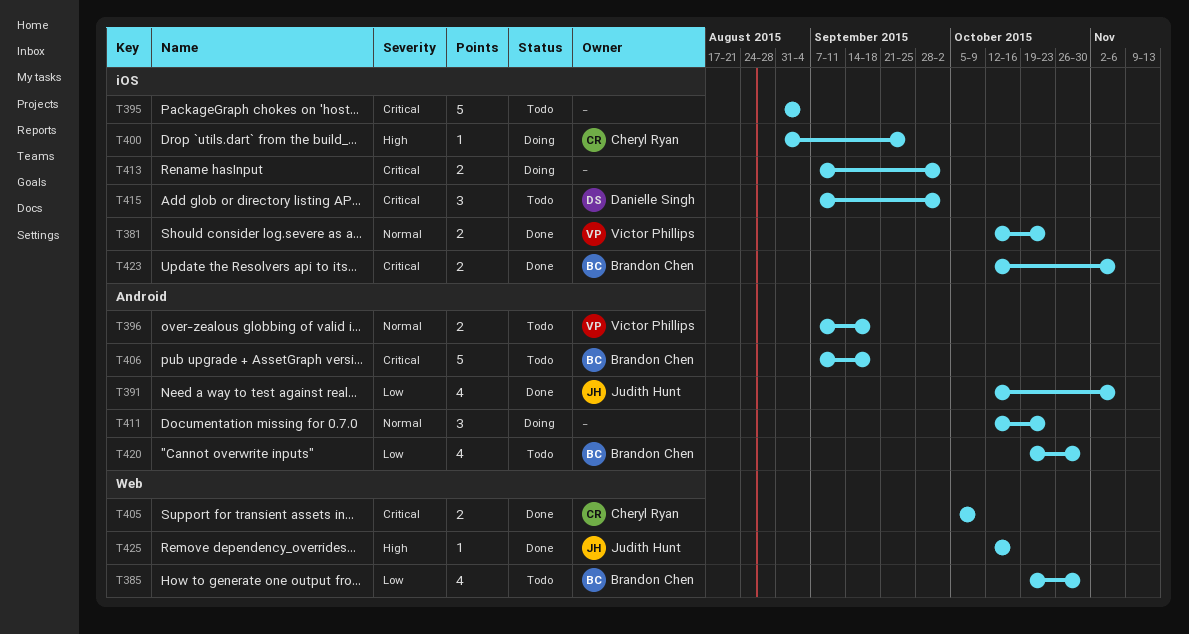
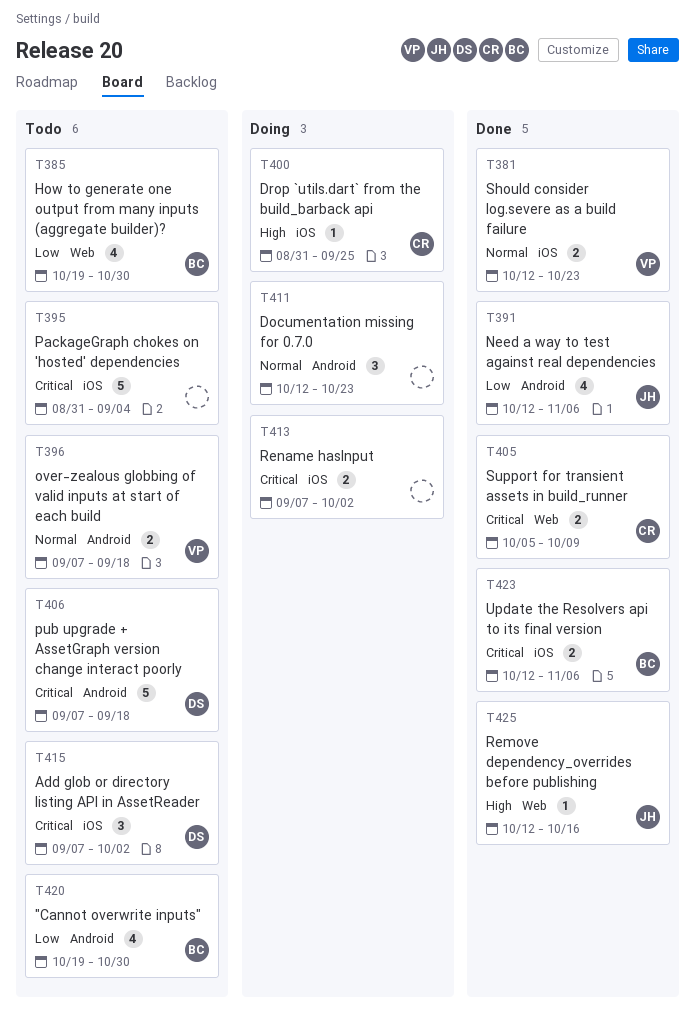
T406, owner: Brandon Chen -> Danielle Singh

